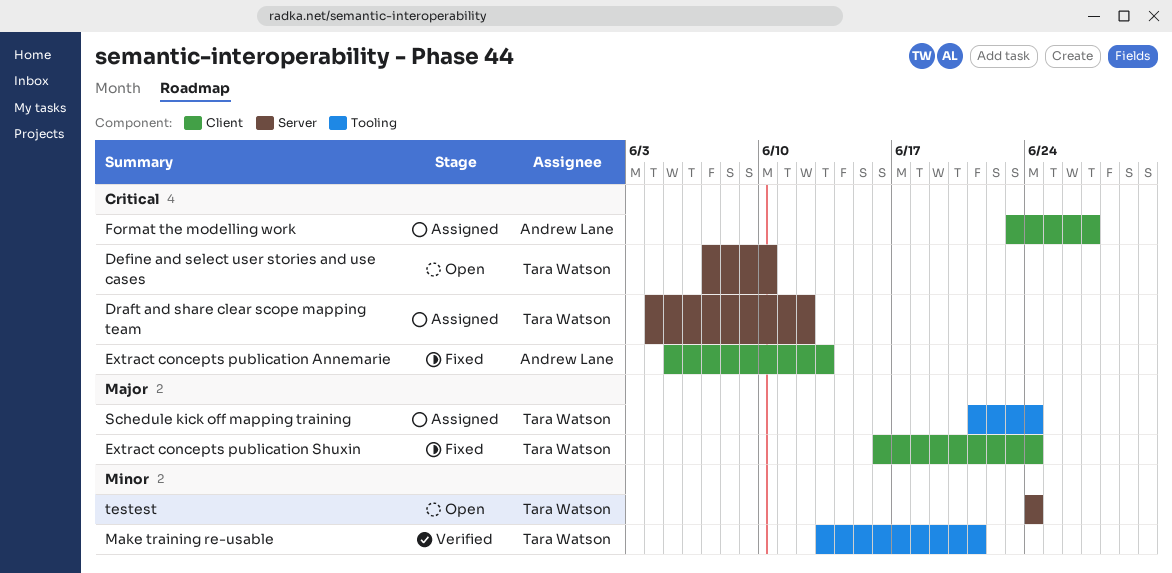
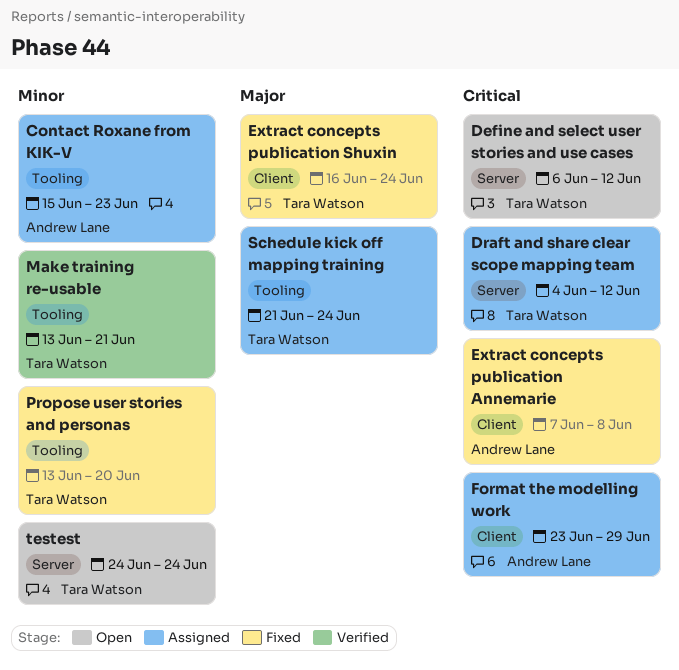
Contact Roxane from KIK-V: none -> present
Define and select user stories and use cases, start: Jun 7 -> Jun 6
Define and select user stories and use cases, due: Jun 10 -> Jun 12
Extract concepts publication Annemarie, start: Jun 5 -> Jun 7
Extract concepts publication Annemarie, due: Jun 13 -> Jun 8
Format the modelling work, due: Jun 27 -> Jun 29
Propose user stories and personas: none -> present

